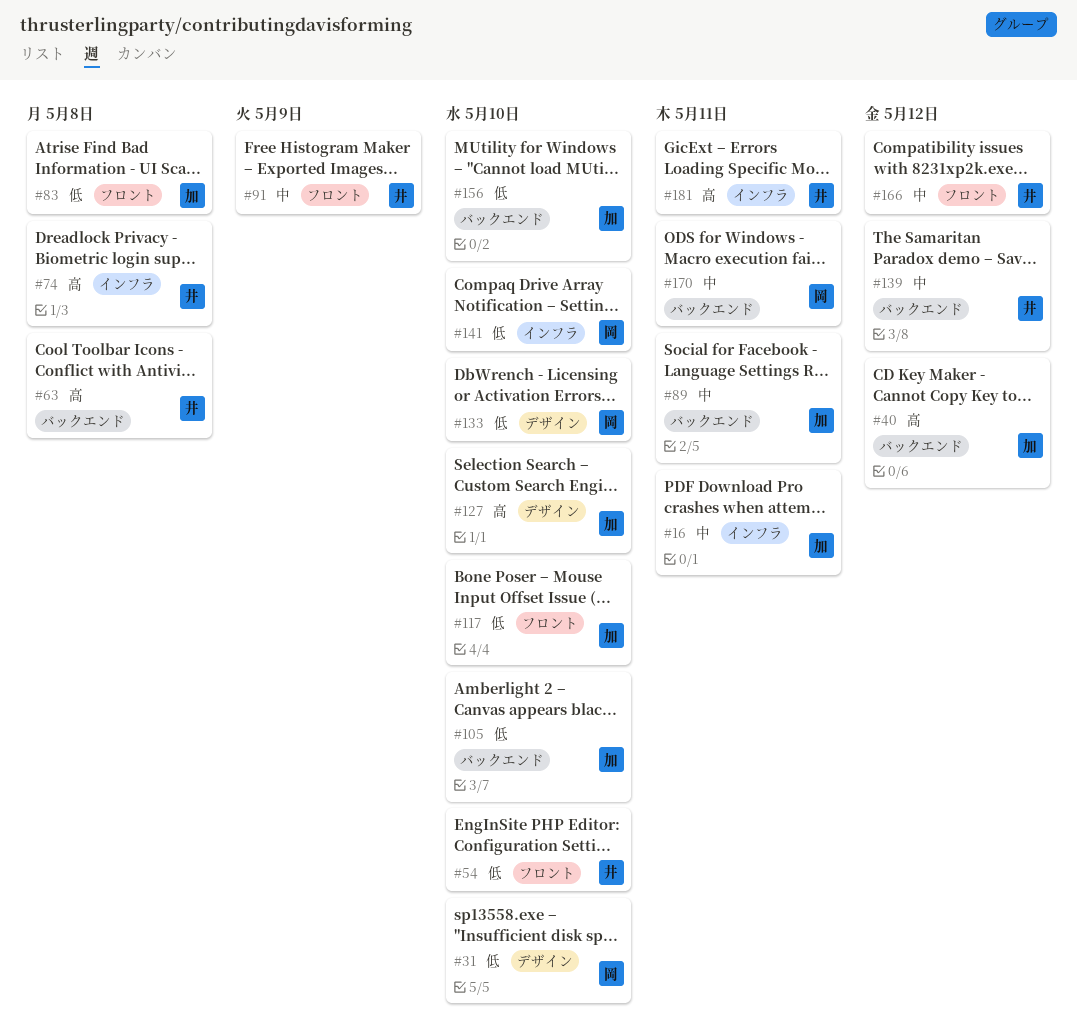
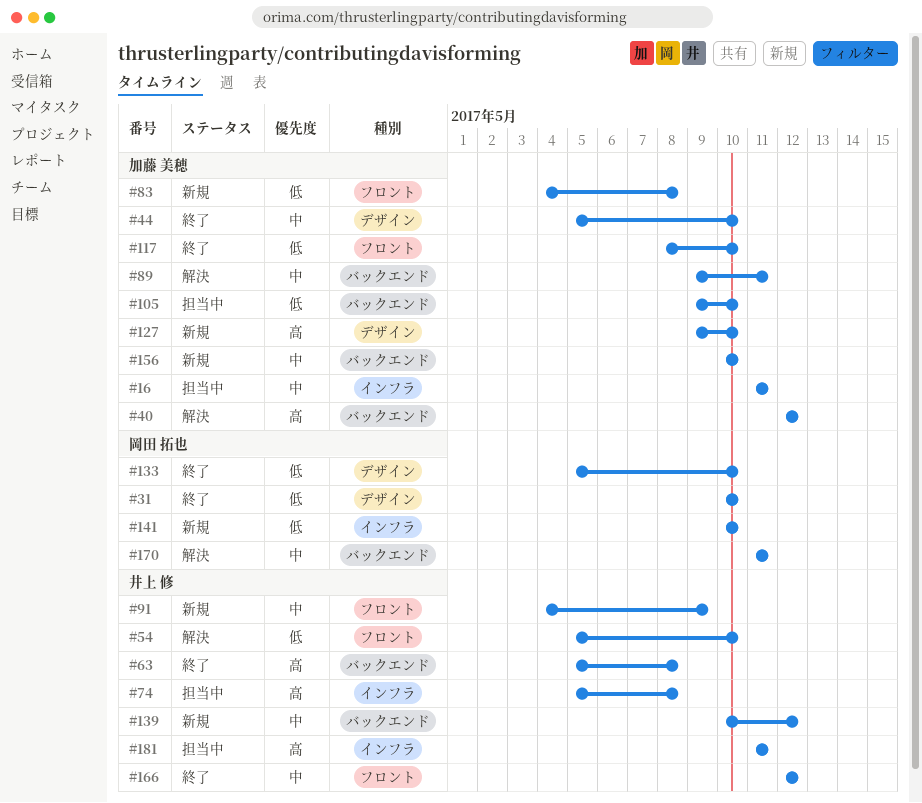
#44: none -> present
#156, priority: 低 -> 中

